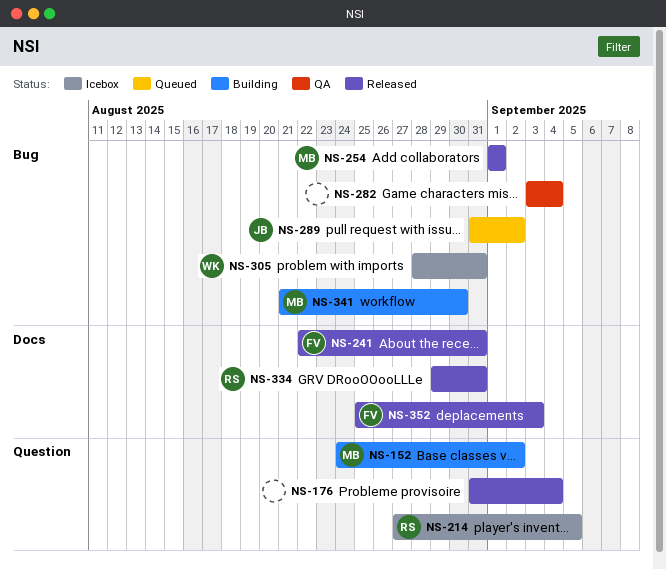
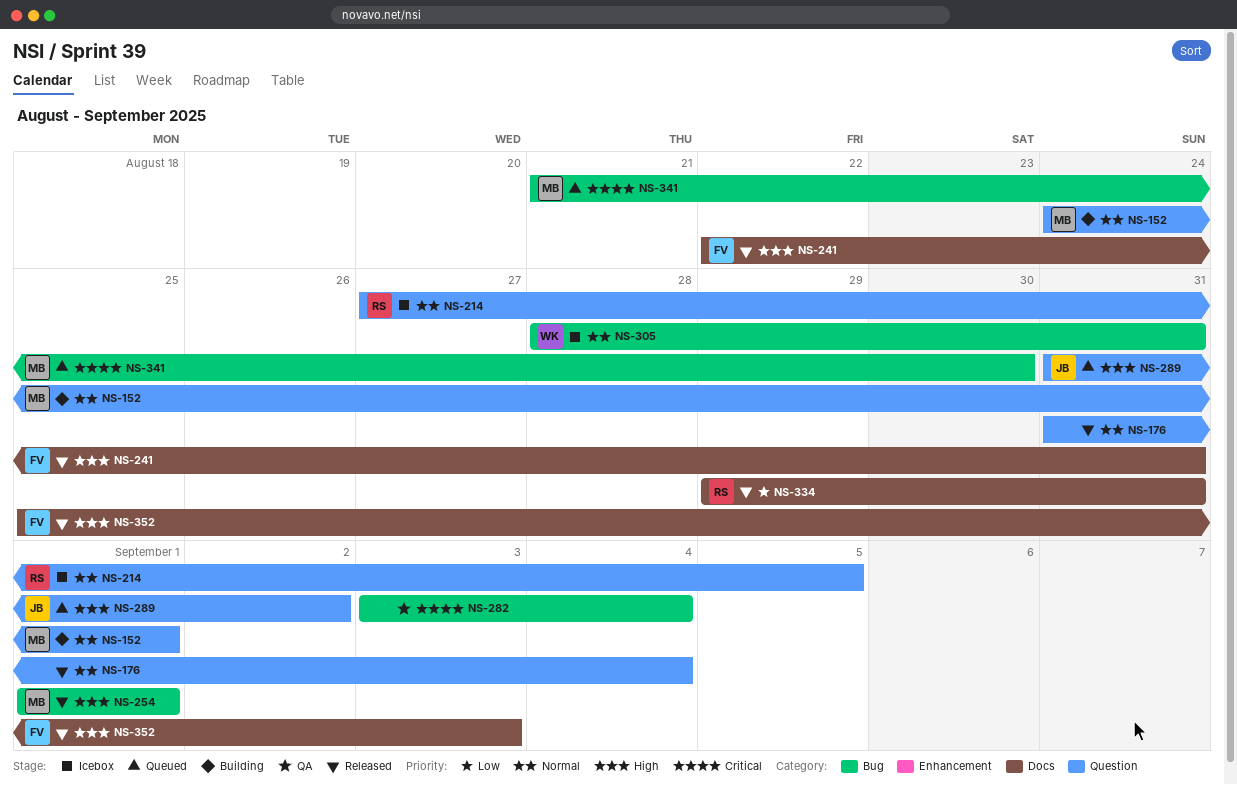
NS-152, due: Sep 2 -> Sep 1
NS-289, label: Bug -> Question
NS-341, status: Building -> Queued

